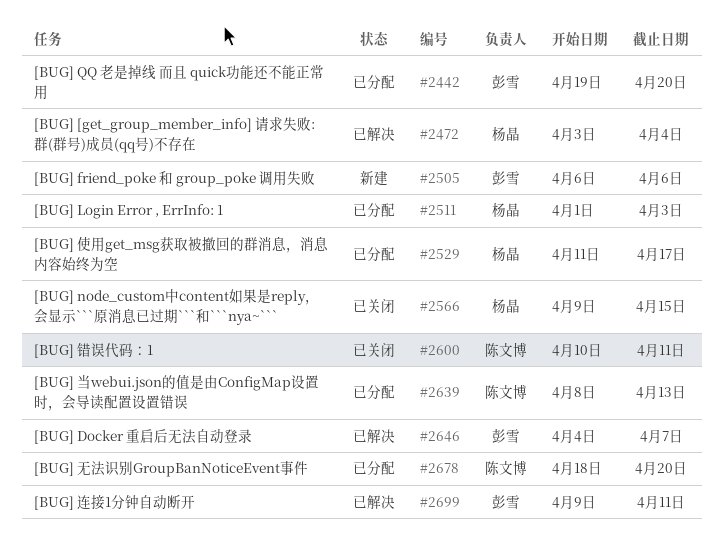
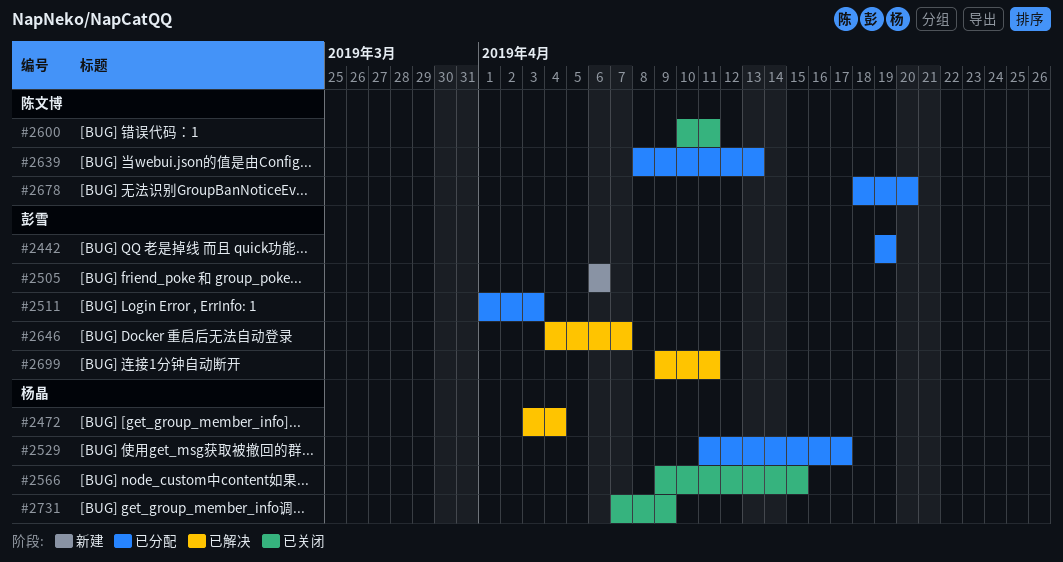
#2442, due: Apr 20 -> Apr 19
#2511, owner: 杨晶 -> 彭雪
#2731: none -> present

